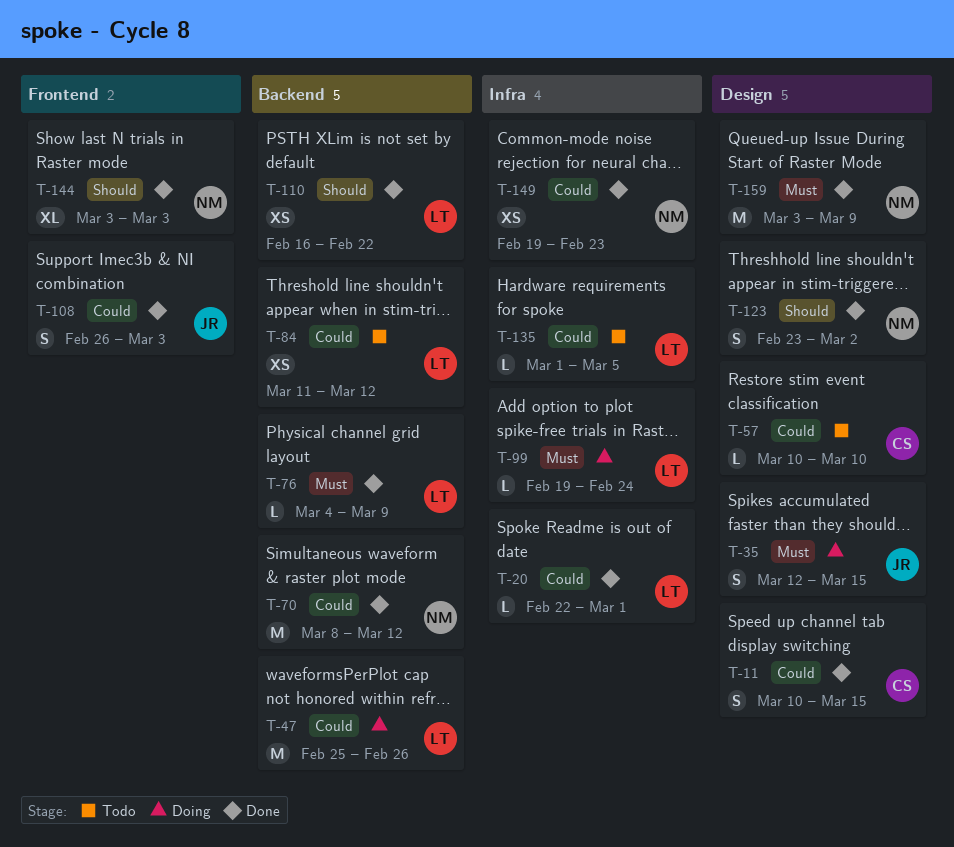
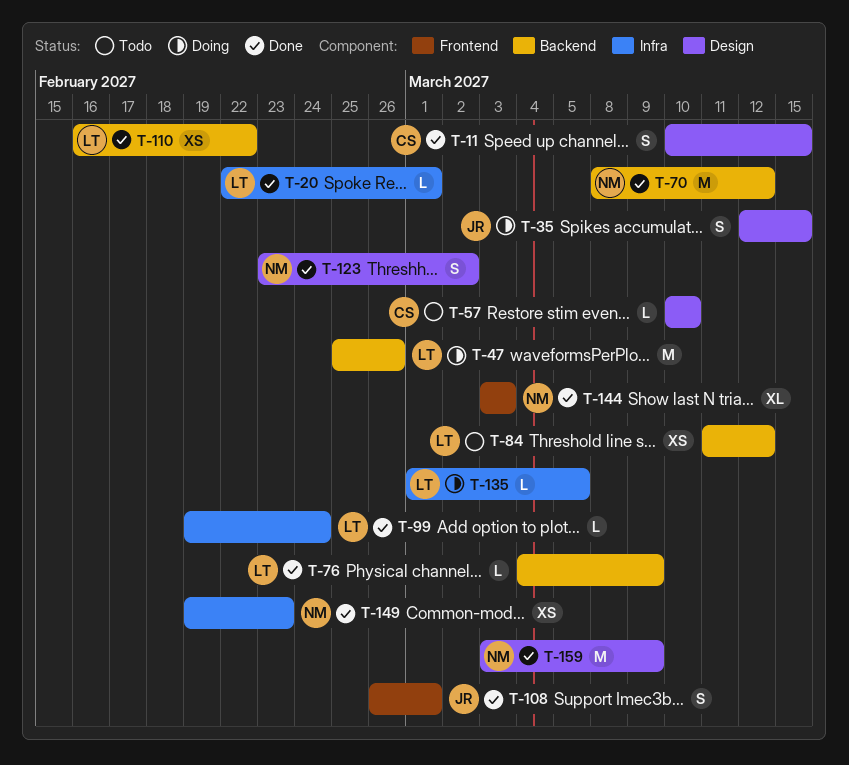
T-99, status: Doing -> Done
T-108, due: Mar 3 -> Mar 1
T-135, status: Todo -> Doing

